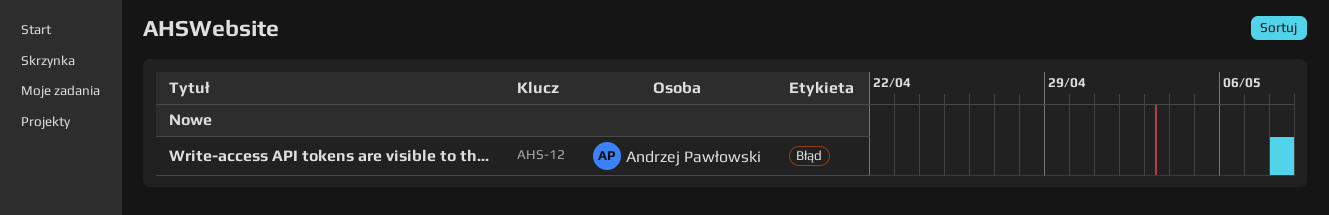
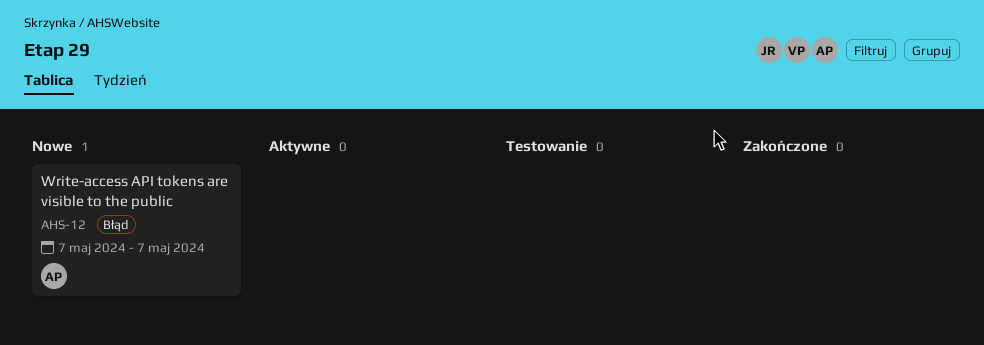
AHS-12, start: May 8 -> May 7
AHS-12, due: May 8 -> May 7

